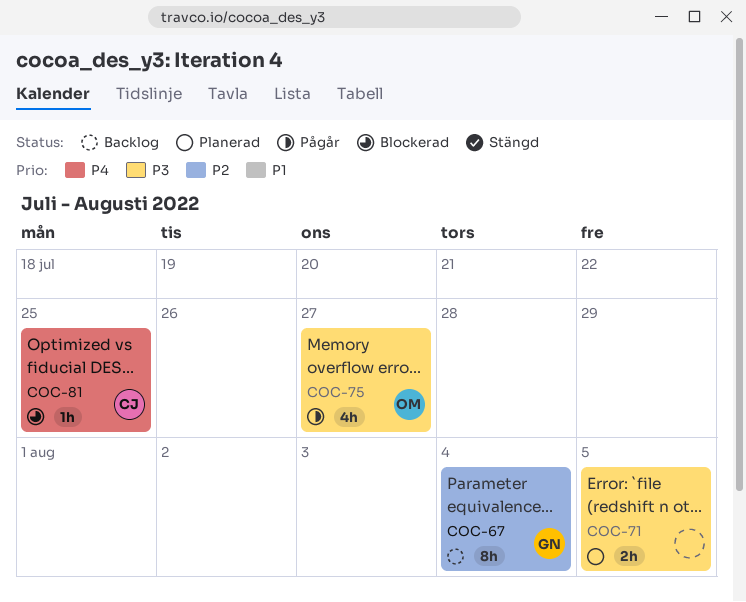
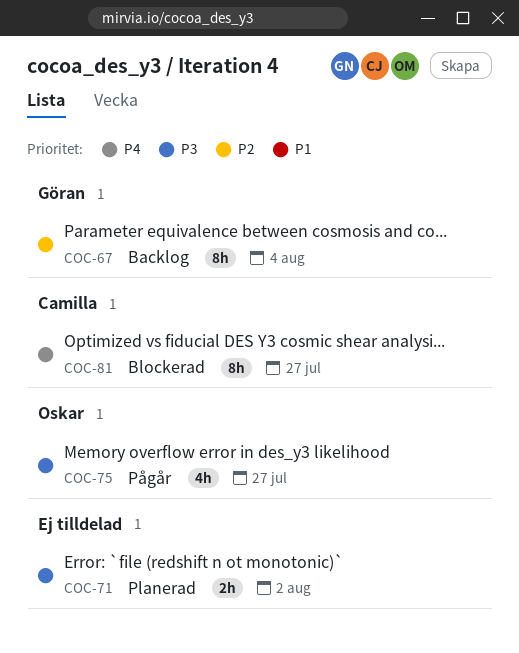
COC-71, due: Aug 5 -> Aug 2
COC-81, estimate: 1h -> 8h
COC-81, due: Jul 25 -> Jul 27

